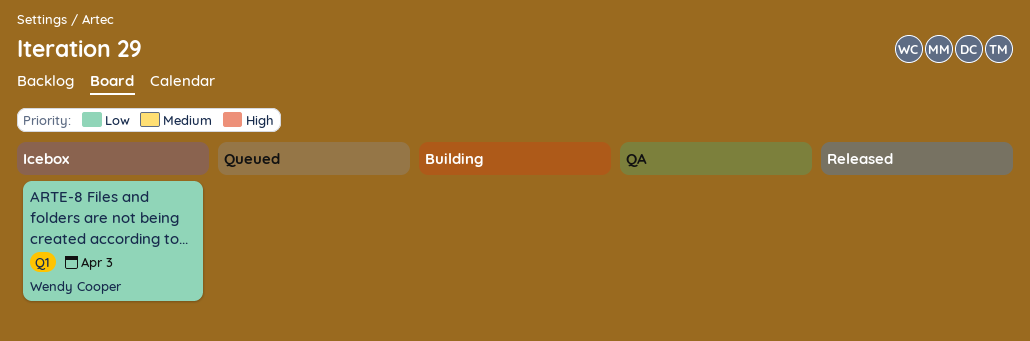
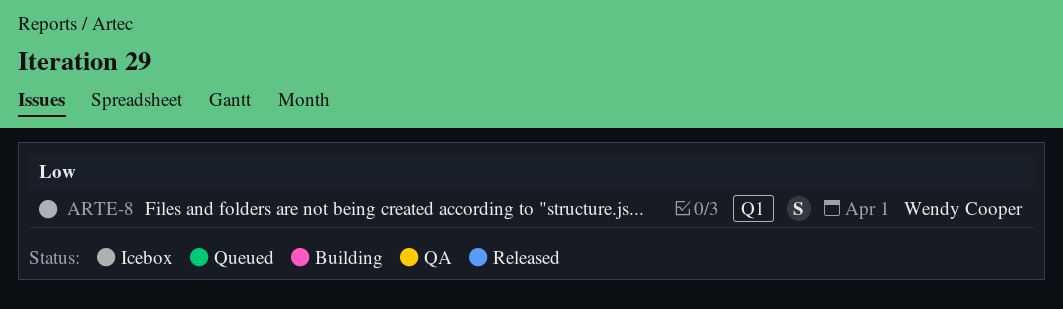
ARTE-8, due: Apr 3 -> Apr 1

